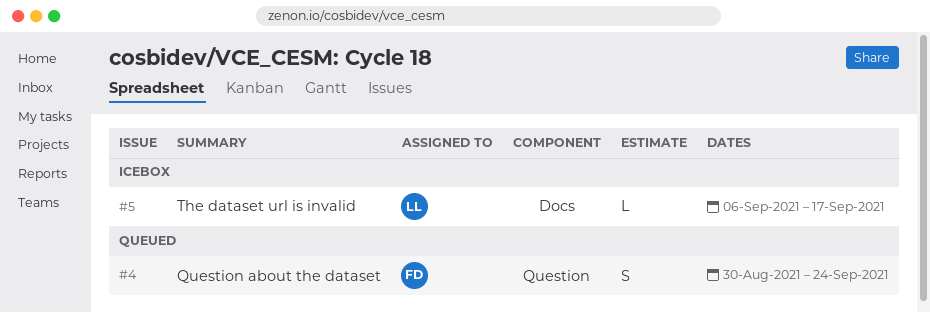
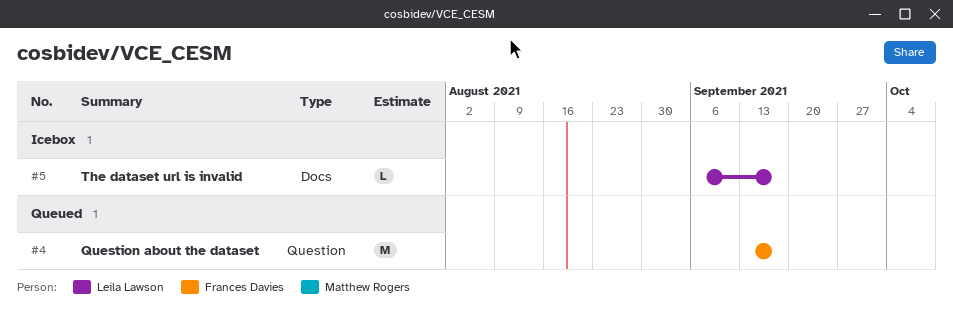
#4, estimate: S -> M
#4, start: Aug 30 -> Sep 13
#4, due: Sep 24 -> Sep 17

